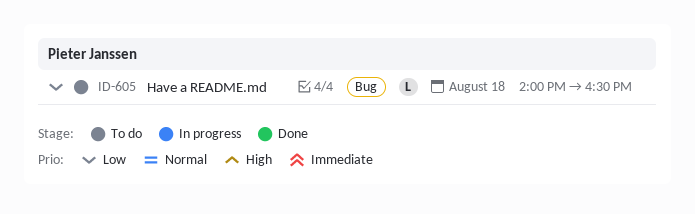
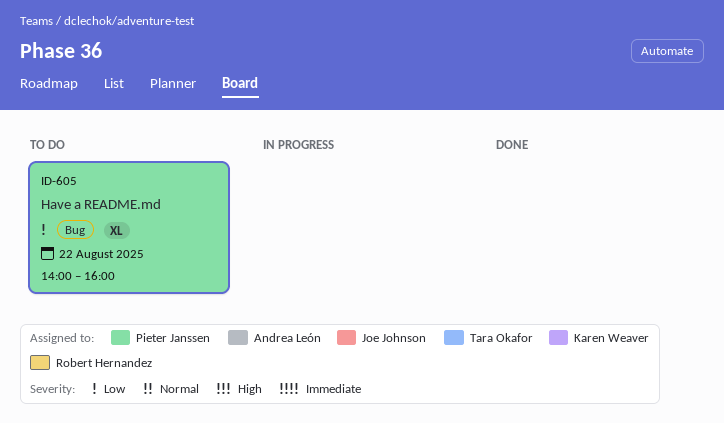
ID-605, estimate: L -> XL
ID-605, day: Aug 18 -> Aug 22
ID-605, ends: 16:30 -> 16:00

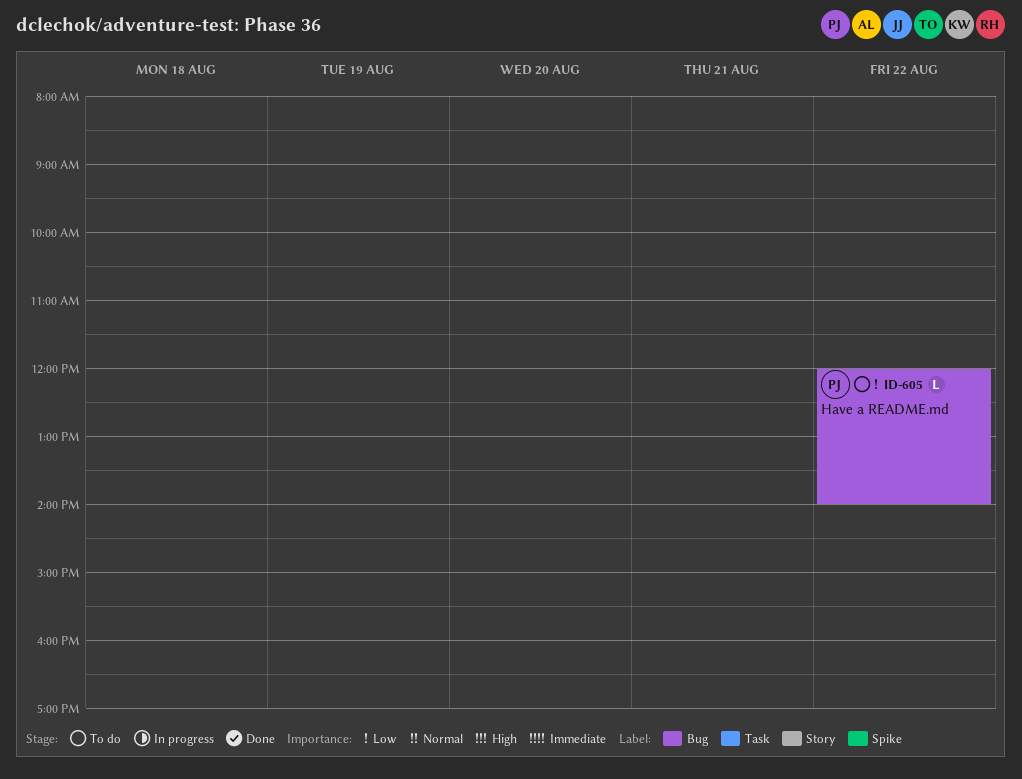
ID-605, estimate: XL -> L
ID-605, begins: 14:00 -> 12:00
ID-605, ends: 16:00 -> 14:00

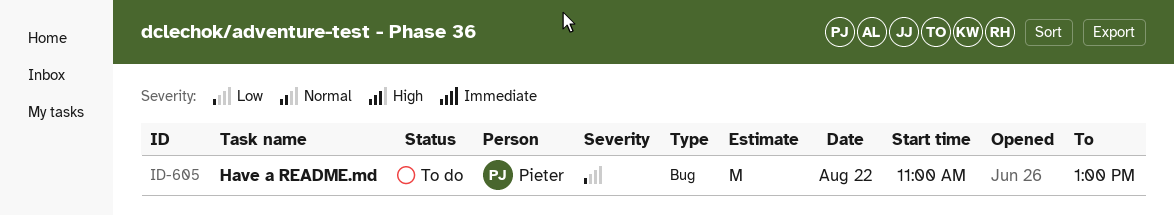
ID-605, estimate: L -> M
ID-605, begins: 12:00 -> 11:00
ID-605, ends: 14:00 -> 13:00

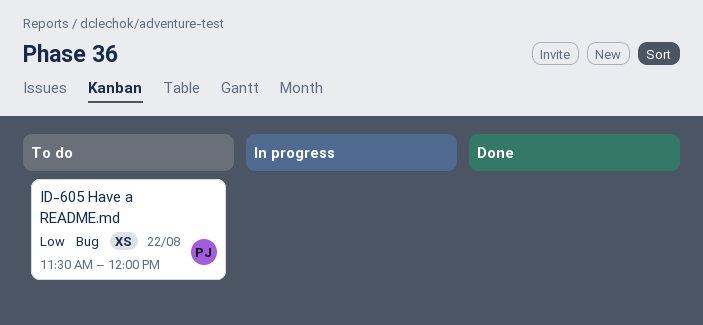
ID-605, estimate: M -> XS
ID-605, begins: 11:00 -> 11:30
ID-605, ends: 13:00 -> 12:00

